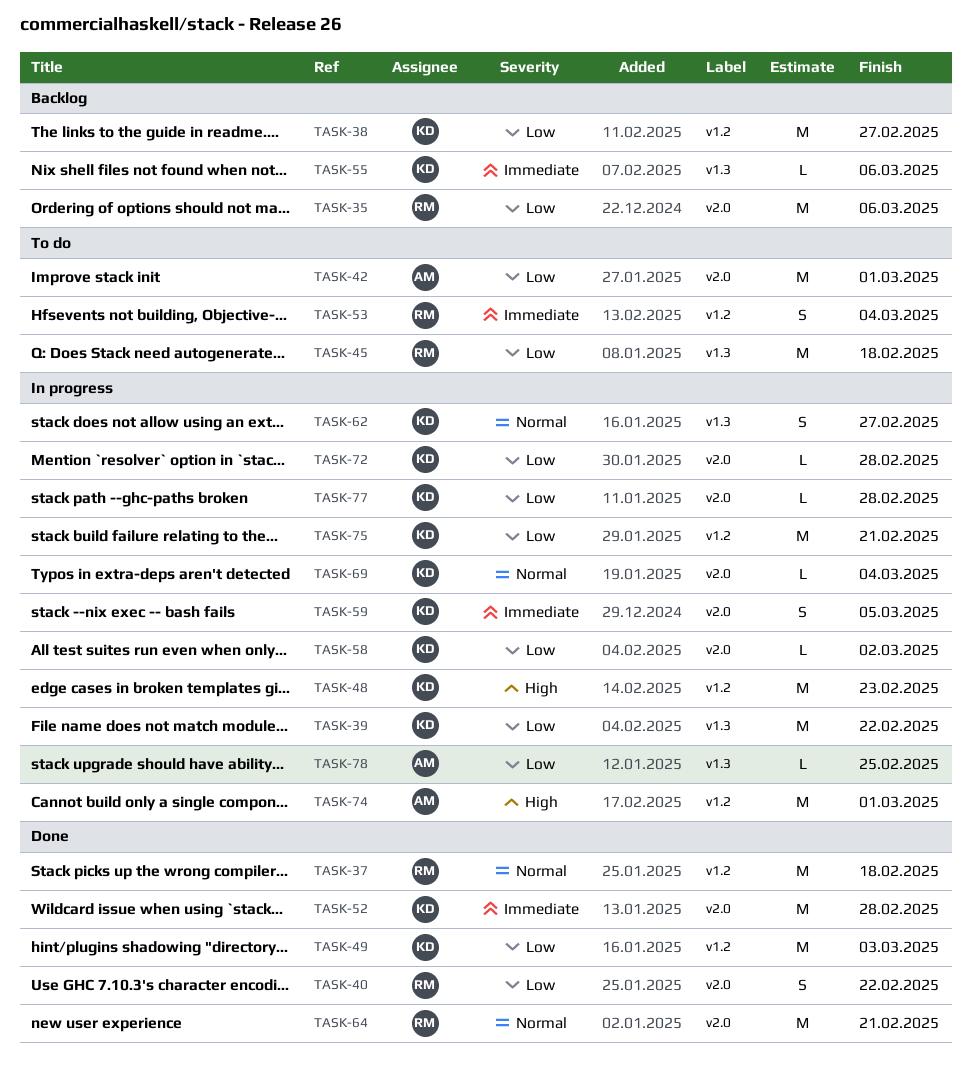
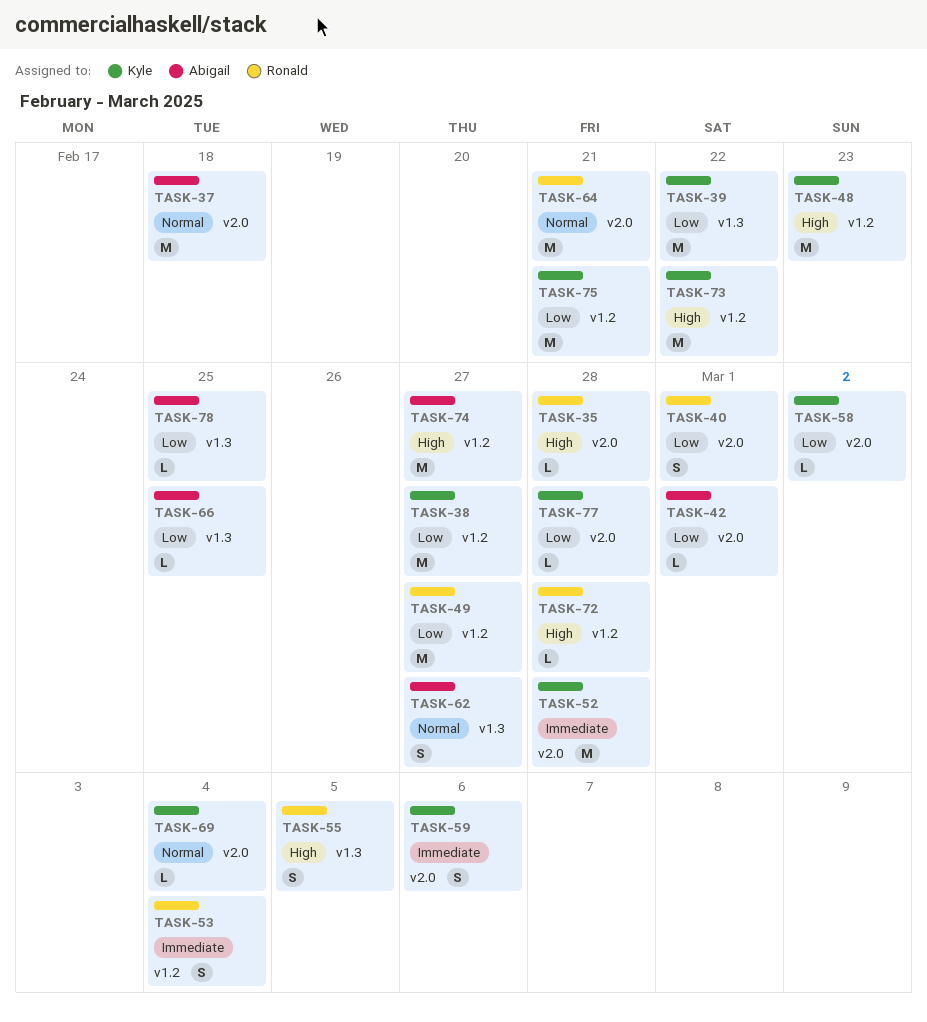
TASK-35, priority: Low -> High
TASK-35, estimate: M -> L
TASK-35, due: Mar 6 -> Feb 28
TASK-37, owner: Ronald -> Abigail
TASK-37, label: v1.2 -> v2.0
TASK-40, due: Feb 22 -> Mar 1
TASK-42, estimate: M -> L
TASK-45: present -> none
TASK-49, owner: Kyle -> Ronald
TASK-49, due: Mar 3 -> Feb 27
TASK-55, owner: Kyle -> Ronald
TASK-55, priority: Immediate -> High
TASK-55, estimate: L -> S
TASK-55, due: Mar 6 -> Mar 5
TASK-59, due: Mar 5 -> Mar 6
TASK-62, owner: Kyle -> Abigail
TASK-66: none -> present
TASK-72, owner: Kyle -> Ronald
TASK-72, priority: Low -> High
TASK-72, label: v2.0 -> v1.2
TASK-73: none -> present
TASK-74, due: Mar 1 -> Feb 27

